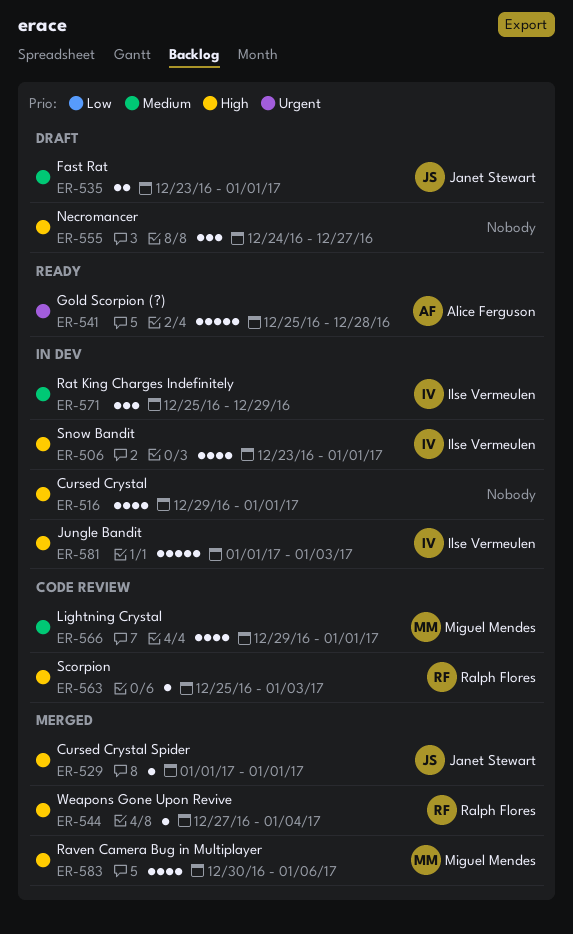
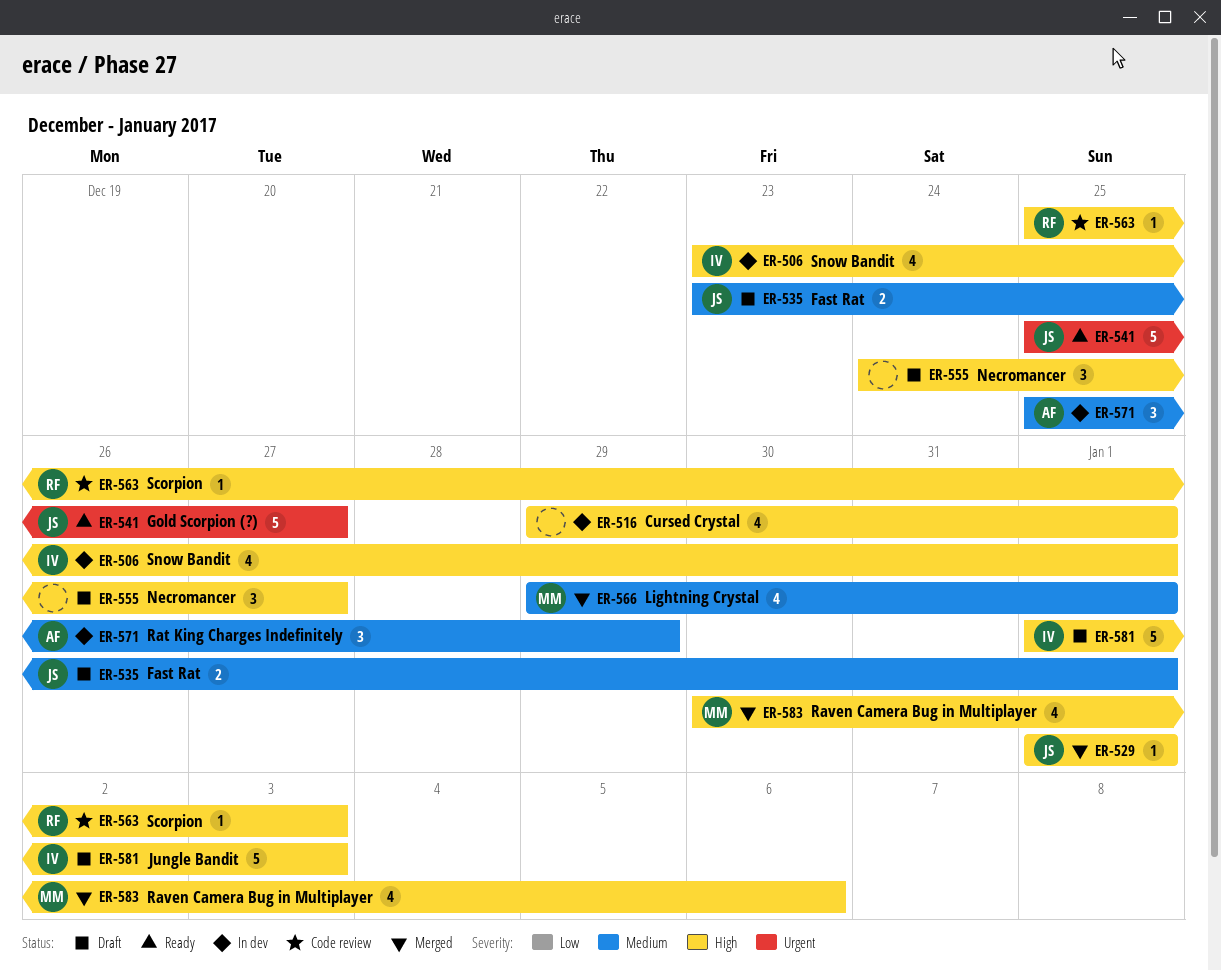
ER-541, owner: Alice Ferguson -> Janet Stewart
ER-541, due: Dec 28 -> Dec 27
ER-544: present -> none
ER-566, status: Code review -> Merged
ER-571, owner: Ilse Vermeulen -> Alice Ferguson
ER-581, status: In dev -> Draft

